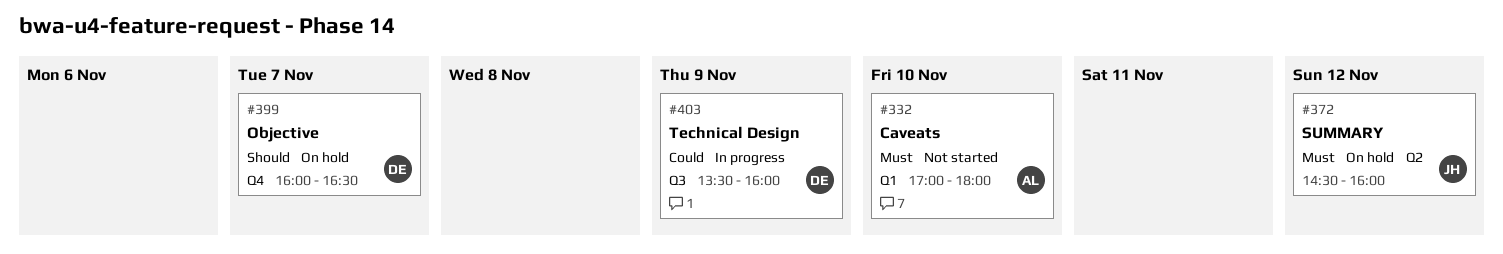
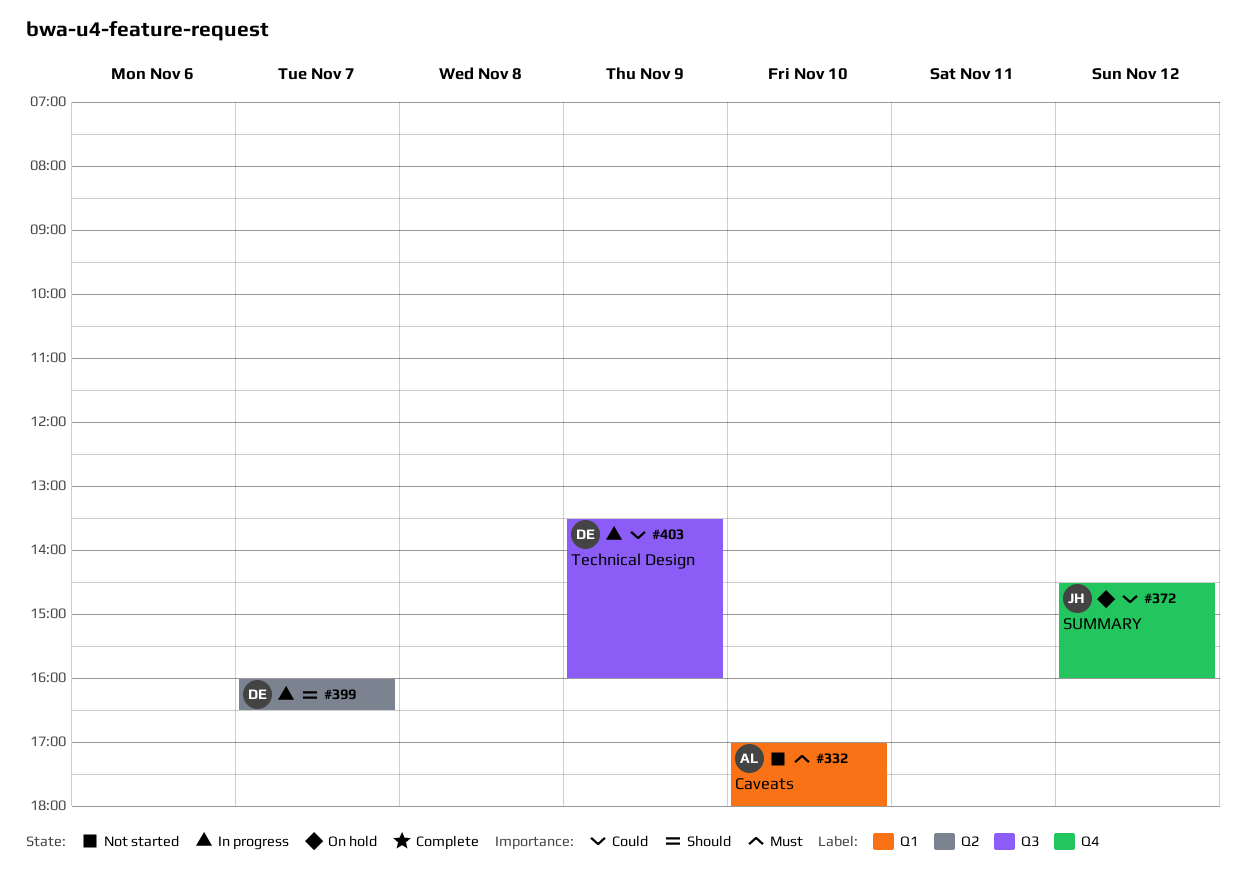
#372, priority: Must -> Could
#372, label: Q2 -> Q4
#399, status: On hold -> In progress
#399, label: Q4 -> Q2

